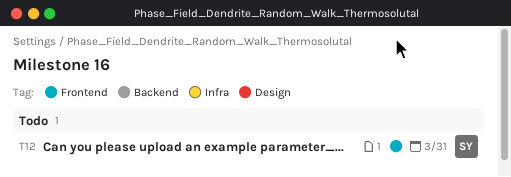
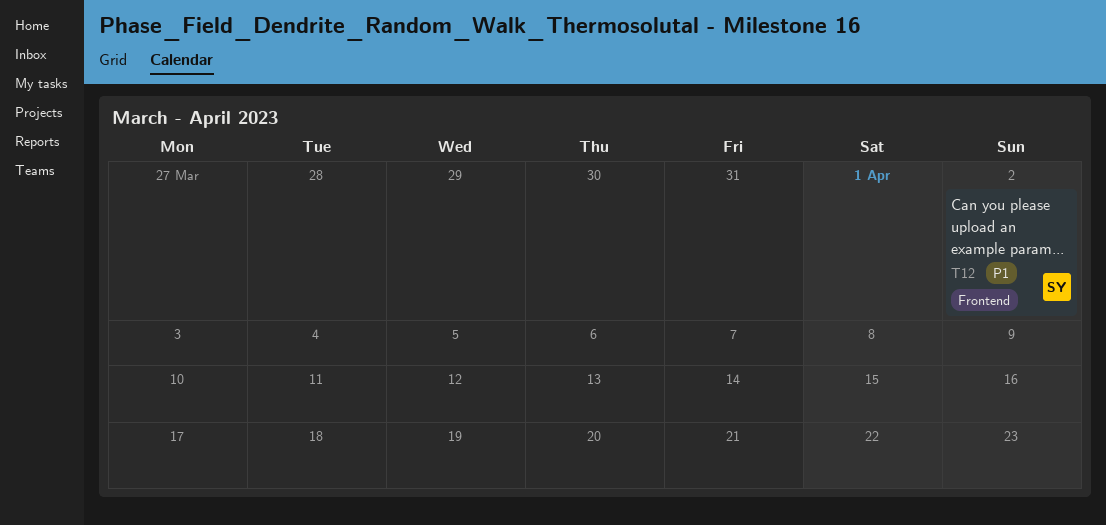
T12, due: Mar 31 -> Apr 2

